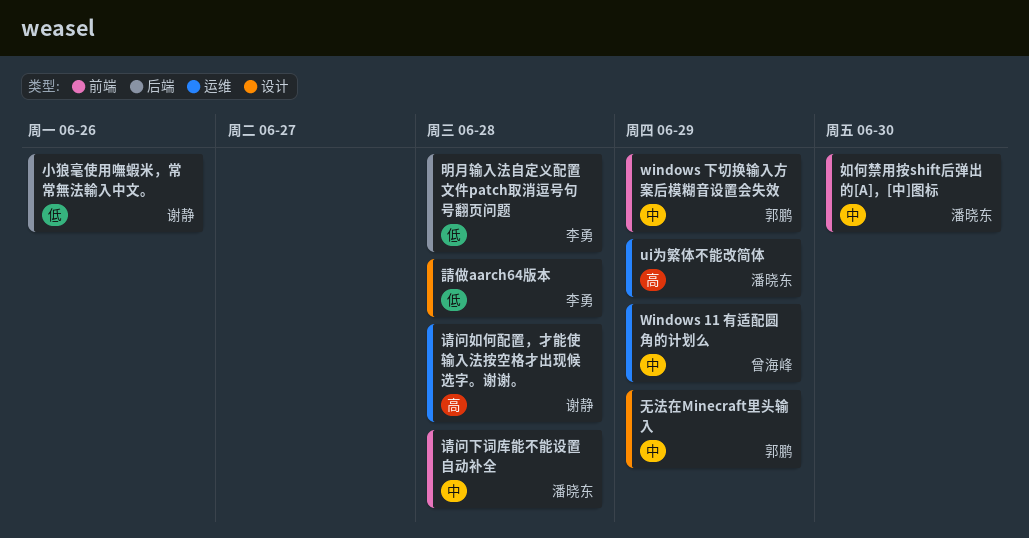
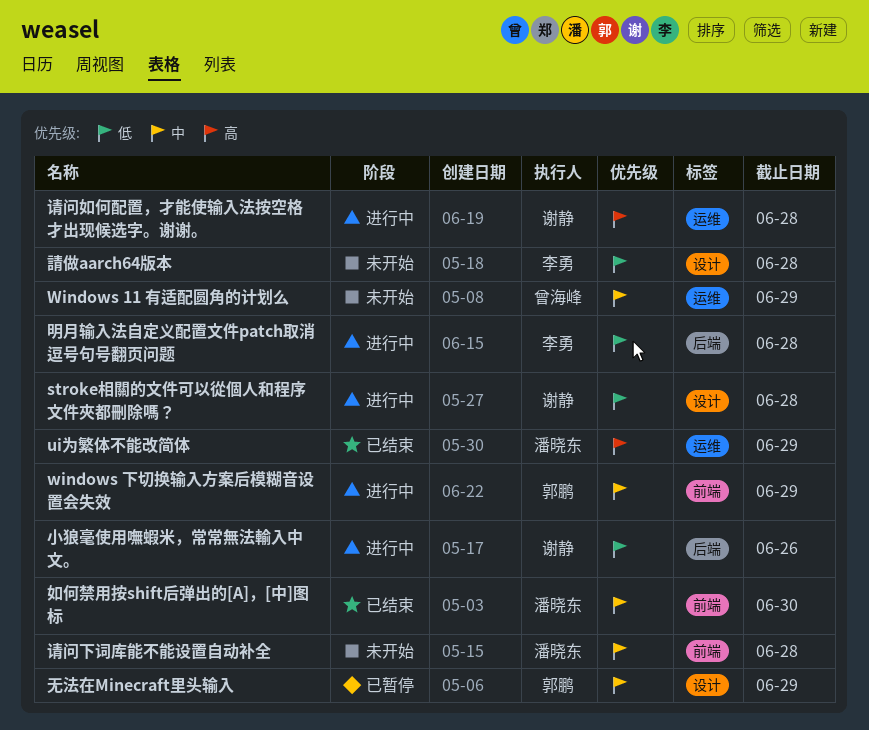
stroke相關的文件可以從個人和程序文件夾都刪除嗎？: none -> present

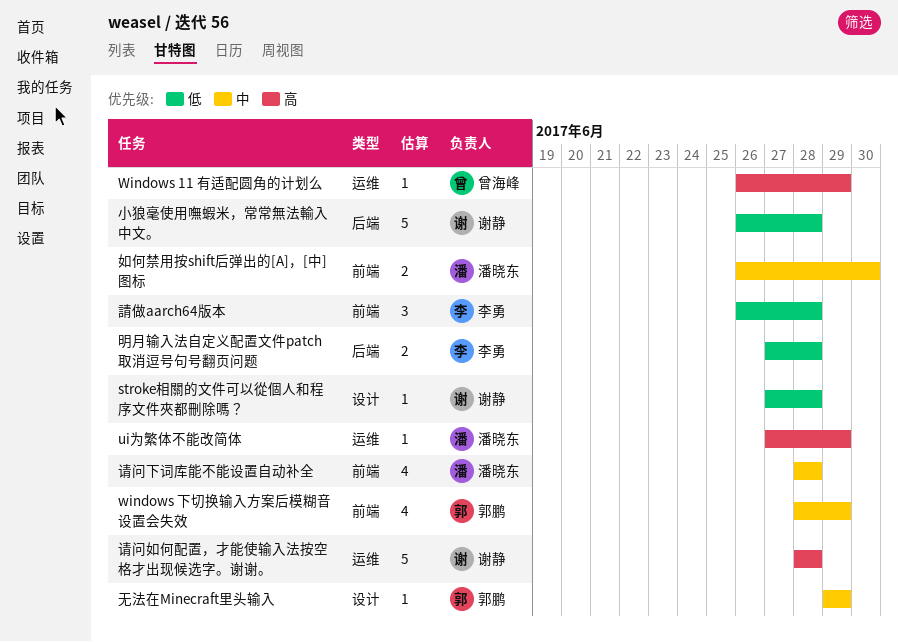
Windows 11 有适配圆角的计划么, priority: 中 -> 高
小狼毫使用嘸蝦米，常常無法輸入中文。, due: Jun 26 -> Jun 28
請做aarch64版本, label: 设计 -> 前端

